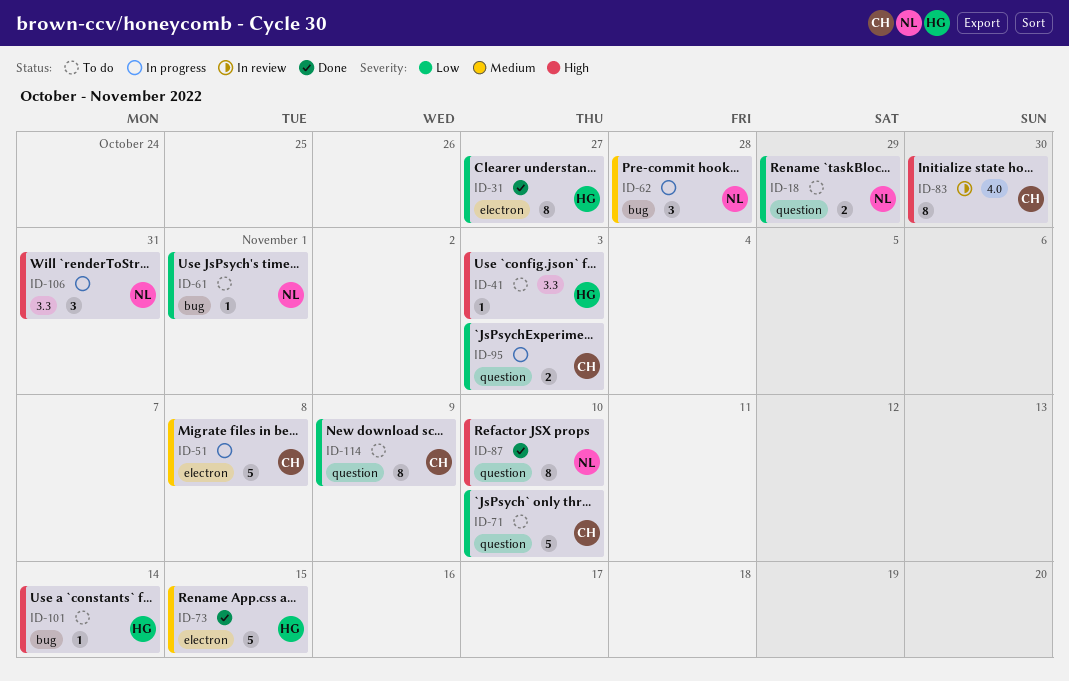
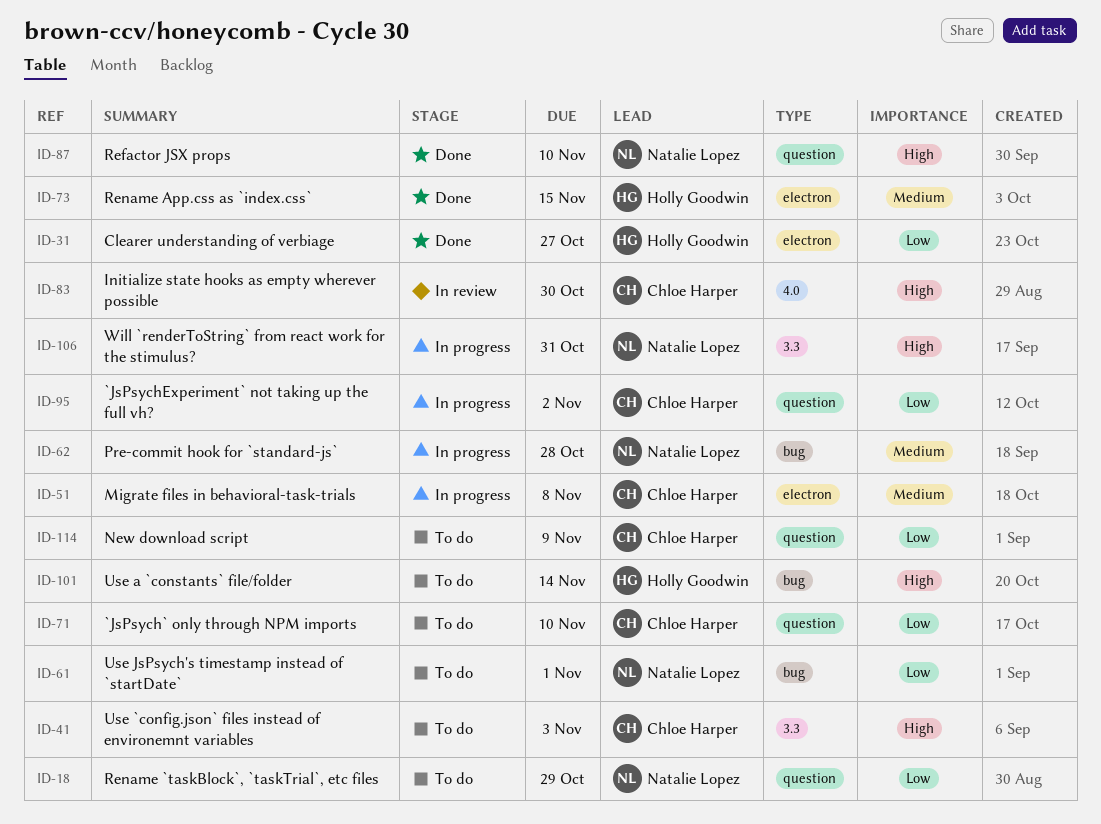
ID-41, owner: Holly Goodwin -> Chloe Harper
ID-95, due: Nov 3 -> Nov 2

